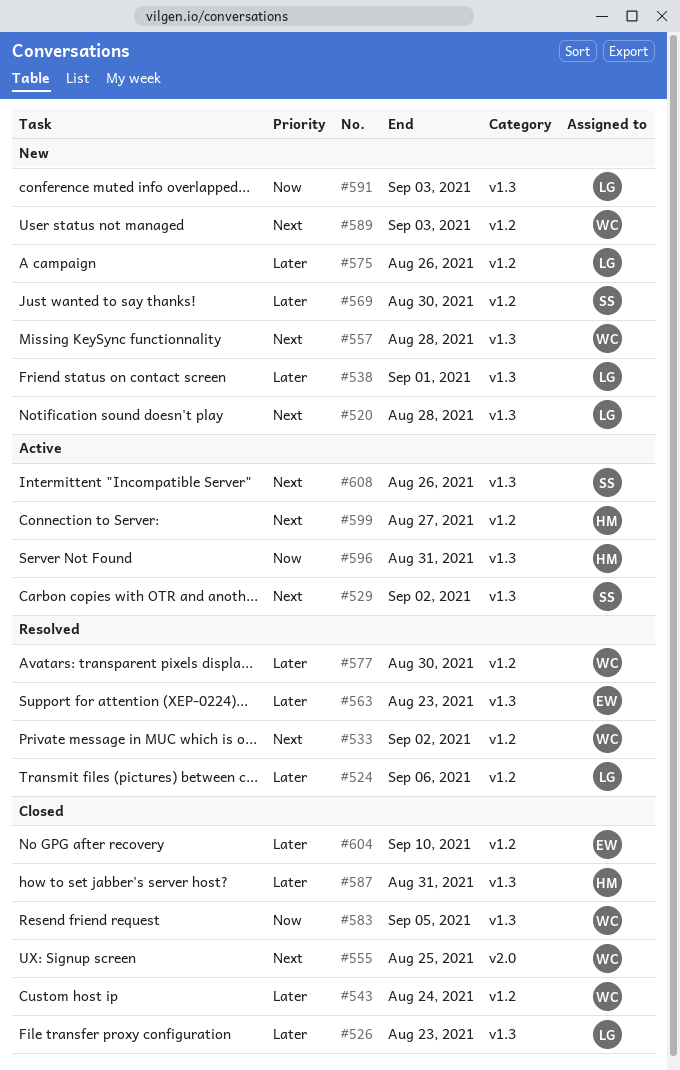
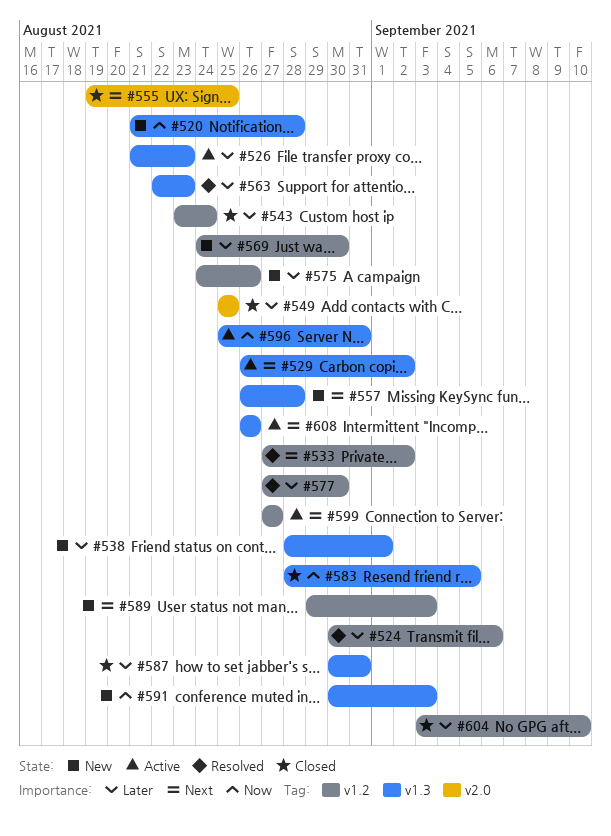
#520, priority: Next -> Now
#526, status: Closed -> Active
#549: none -> present

